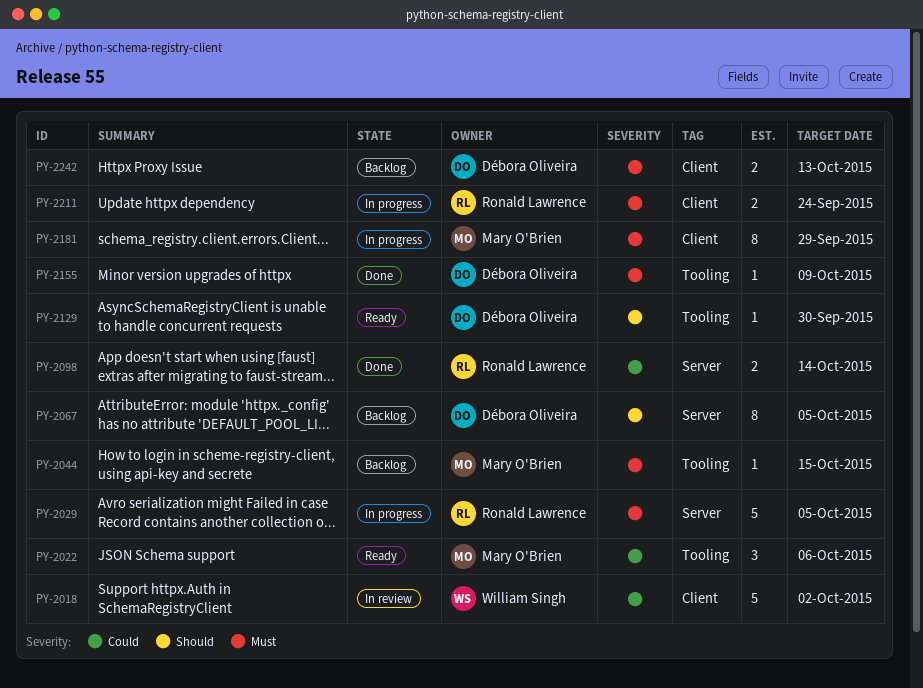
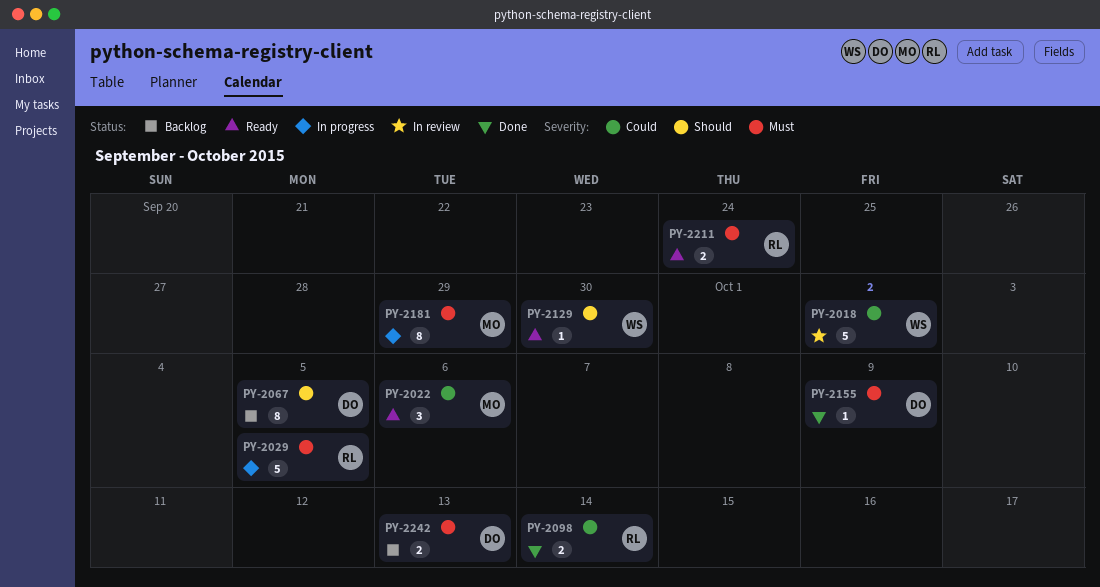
PY-2044: present -> none
PY-2129, owner: Débora Oliveira -> William Singh
PY-2211, status: In progress -> Ready

